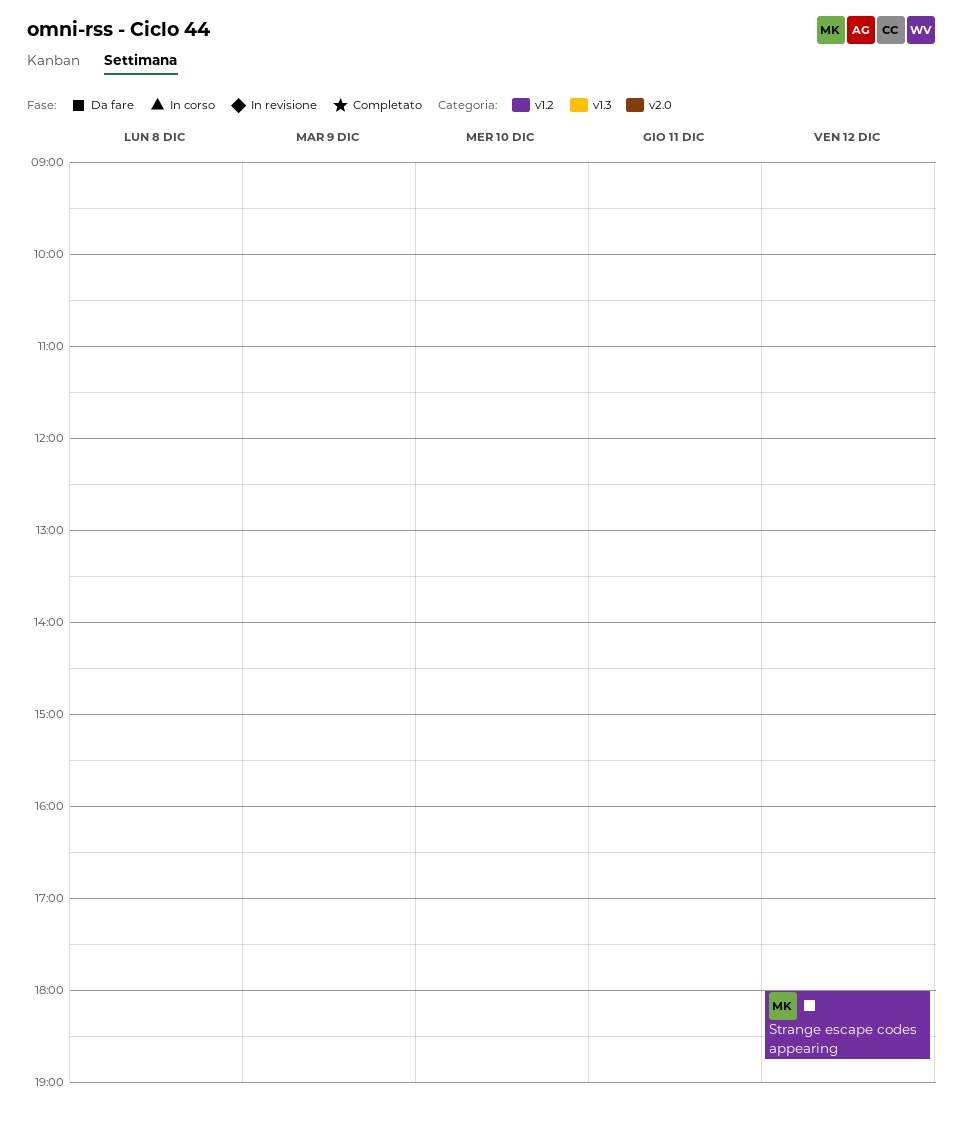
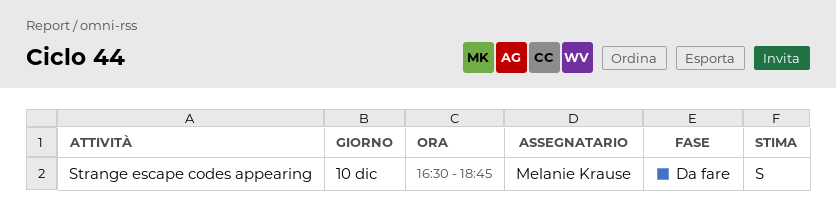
Strange escape codes appearing, day: Dec 12 -> Dec 10
Strange escape codes appearing, begins: 18:00 -> 16:30

